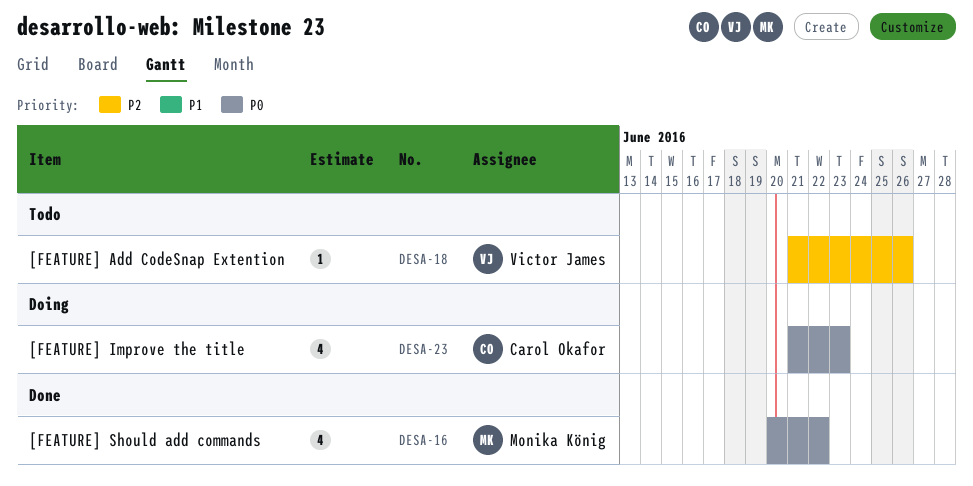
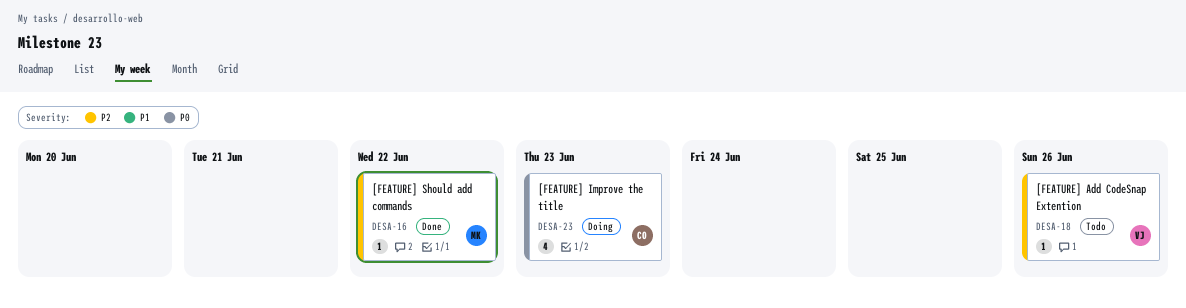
DESA-16, priority: P0 -> P2
DESA-16, estimate: 4 -> 1

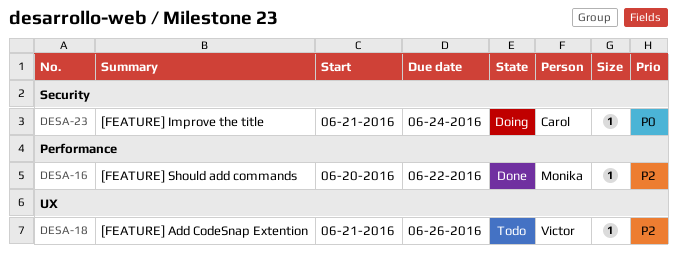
DESA-23, estimate: 4 -> 1
DESA-23, due: Jun 23 -> Jun 24

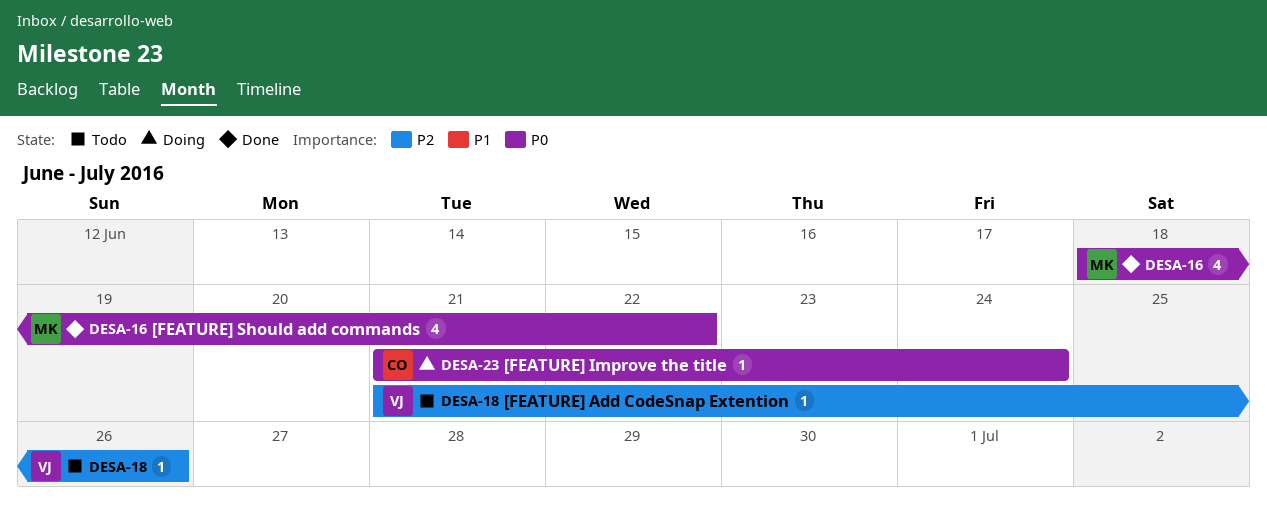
DESA-16, priority: P2 -> P0
DESA-16, estimate: 1 -> 4
DESA-16, start: Jun 20 -> Jun 18

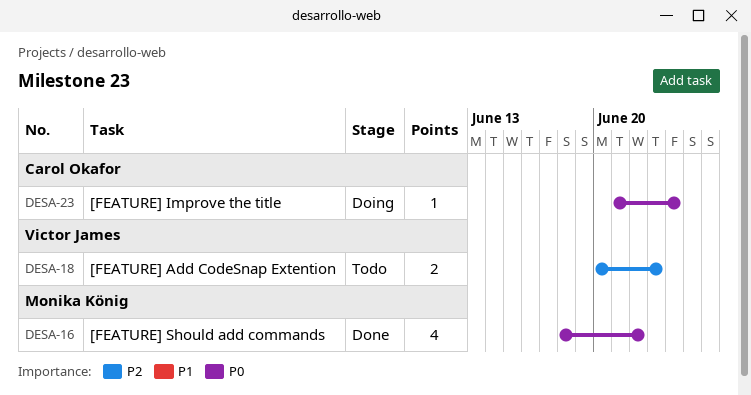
DESA-18, estimate: 1 -> 2
DESA-18, start: Jun 21 -> Jun 20
DESA-18, due: Jun 26 -> Jun 23

